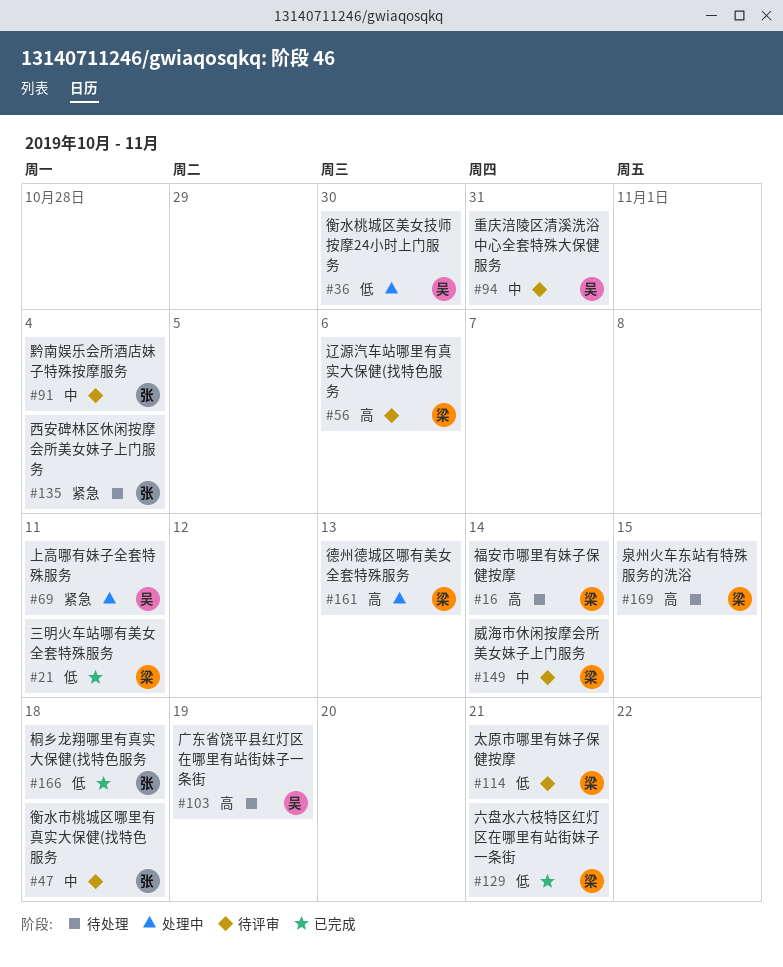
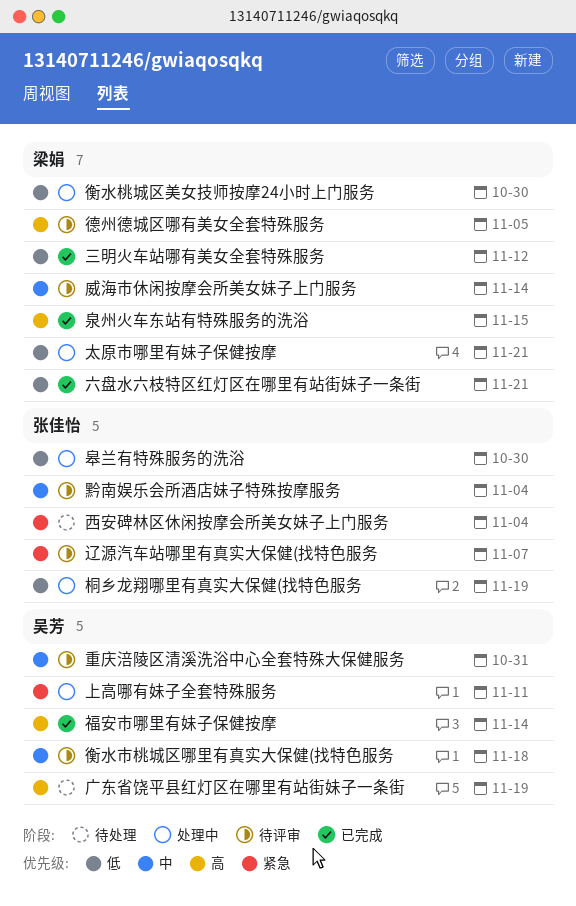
三明火车站哪有美女全套特殊服务, due: Nov 11 -> Nov 12
太原市哪里有妹子保健按摩, status: 待评审 -> 处理中
德州德城区哪有美女全套特殊服务, status: 处理中 -> 待评审
德州德城区哪有美女全套特殊服务, due: Nov 13 -> Nov 5
桐乡龙翔哪里有真实大保健(找特色服务, status: 已完成 -> 处理中
桐乡龙翔哪里有真实大保健(找特色服务, due: Nov 18 -> Nov 19
泉州火车东站有特殊服务的洗浴, status: 待处理 -> 已完成
皋兰有特殊服务的洗浴: none -> present
福安市哪里有妹子保健按摩, status: 待处理 -> 已完成
福安市哪里有妹子保健按摩, owner: 梁娟 -> 吴芳
衡水市桃城区哪里有真实大保健(找特色服务, owner: 张佳怡 -> 吴芳
衡水桃城区美女技师按摩24小时上门服务, owner: 吴芳 -> 梁娟
辽源汽车站哪里有真实大保健(找特色服务, owner: 梁娟 -> 张佳怡
辽源汽车站哪里有真实大保健(找特色服务, priority: 高 -> 紧急
辽源汽车站哪里有真实大保健(找特色服务, due: Nov 6 -> Nov 7

